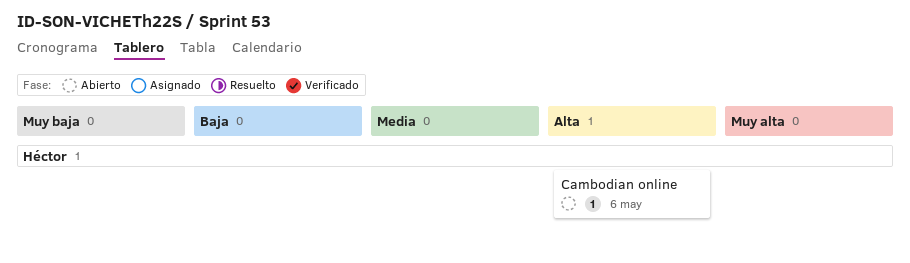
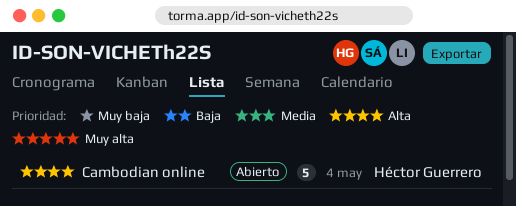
Cambodian online, estimate: 1 -> 5
Cambodian online, due: May 6 -> May 4

